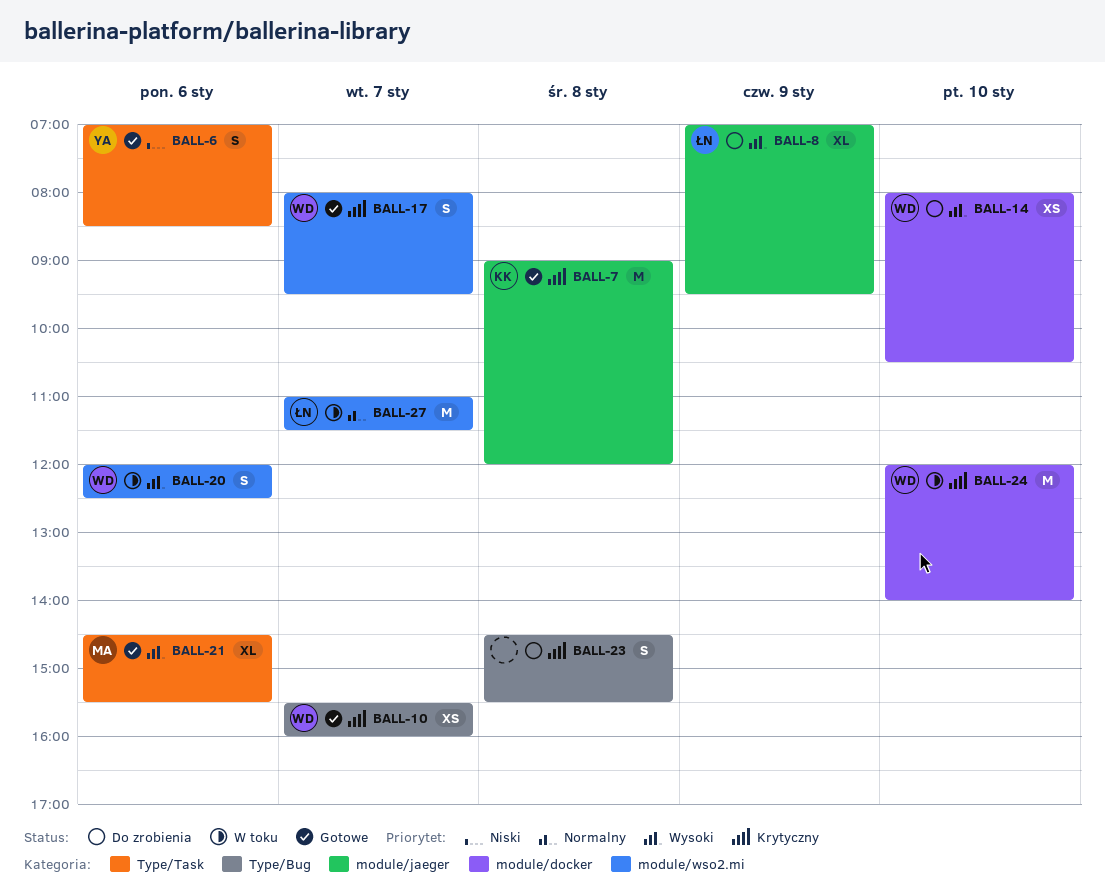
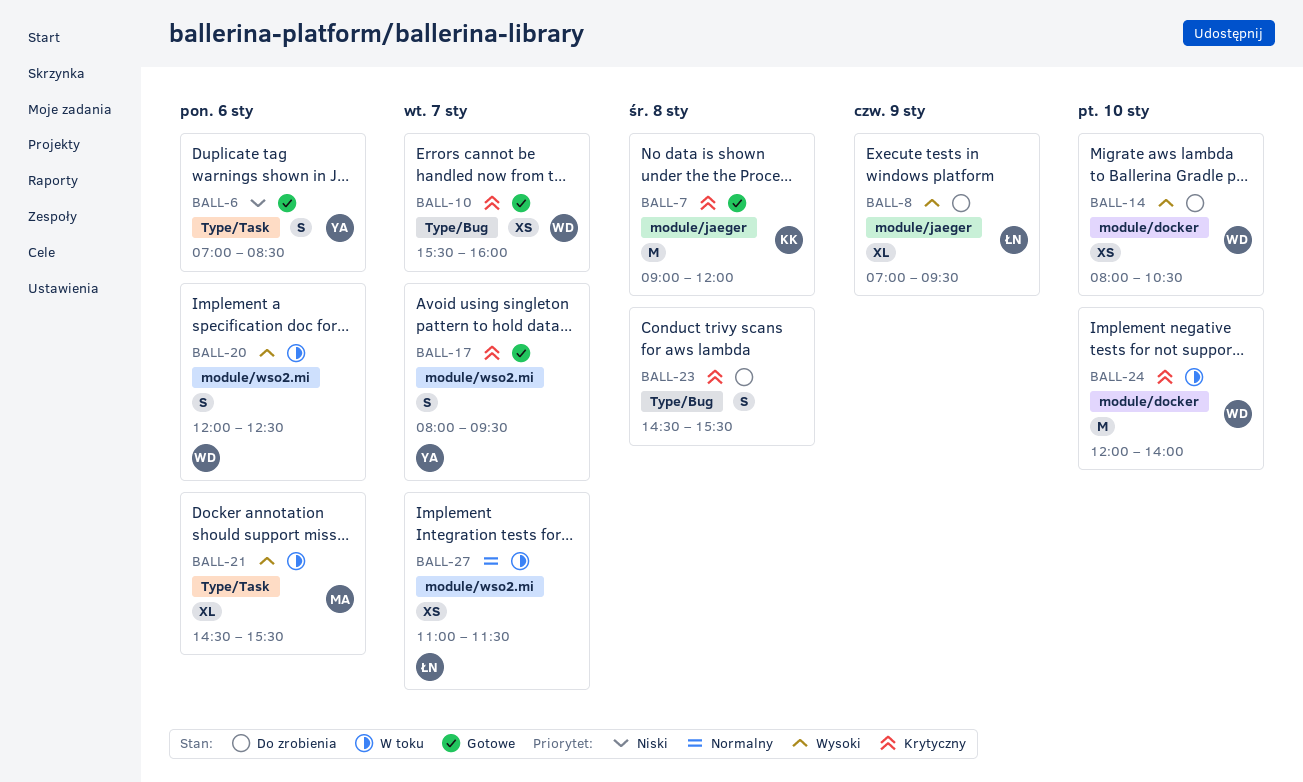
BALL-17, owner: WD -> YA
BALL-21, status: Gotowe -> W toku
BALL-27, estimate: M -> XS

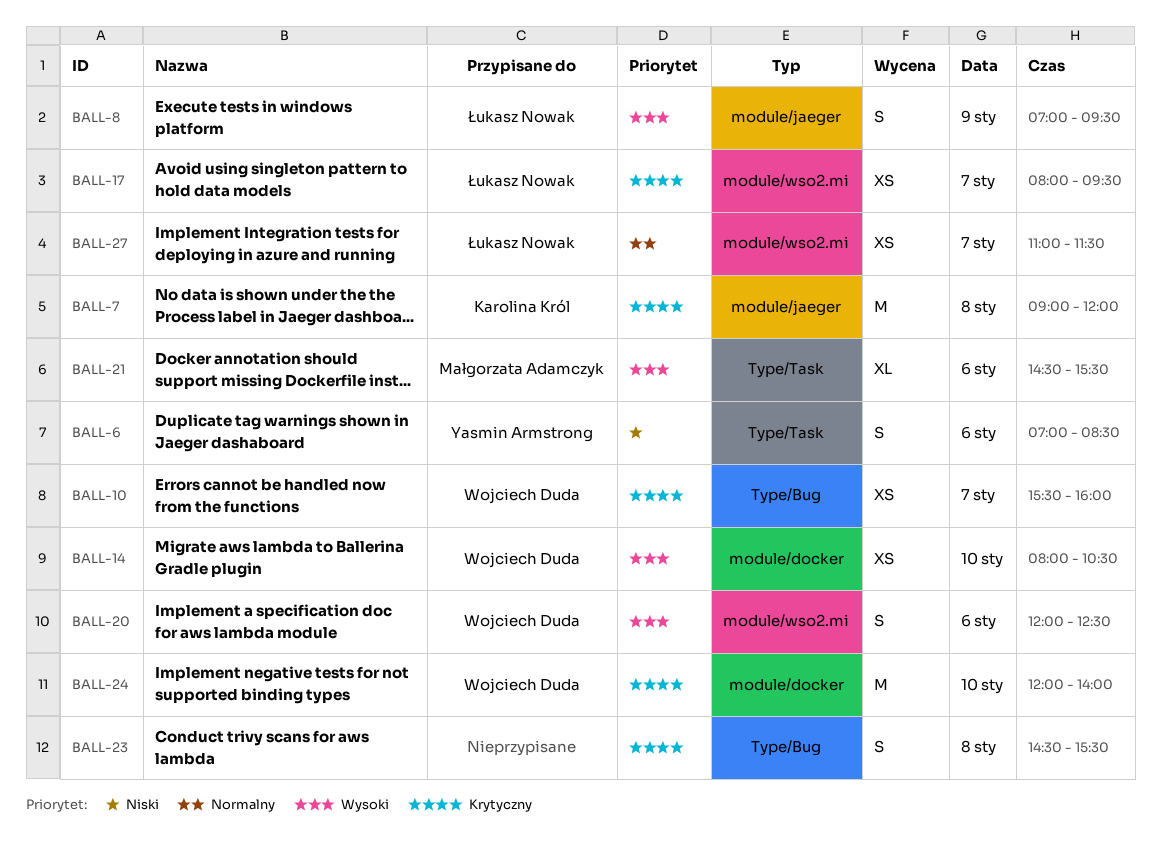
BALL-8, estimate: XL -> S
BALL-17, owner: Yasmin Armstrong -> Łukasz Nowak
BALL-17, estimate: S -> XS

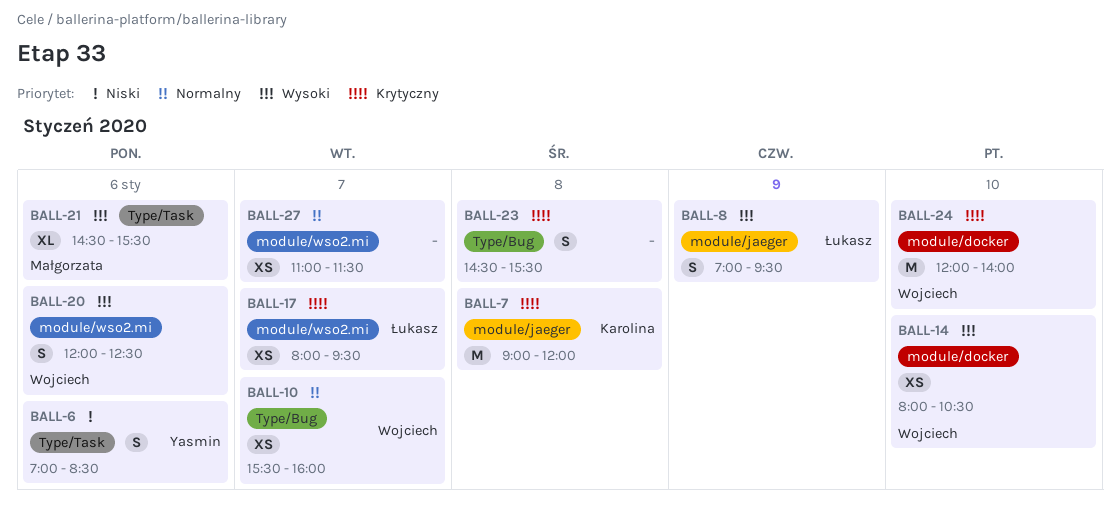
BALL-10, priority: Krytyczny -> Normalny
BALL-27, owner: Łukasz Nowak -> none

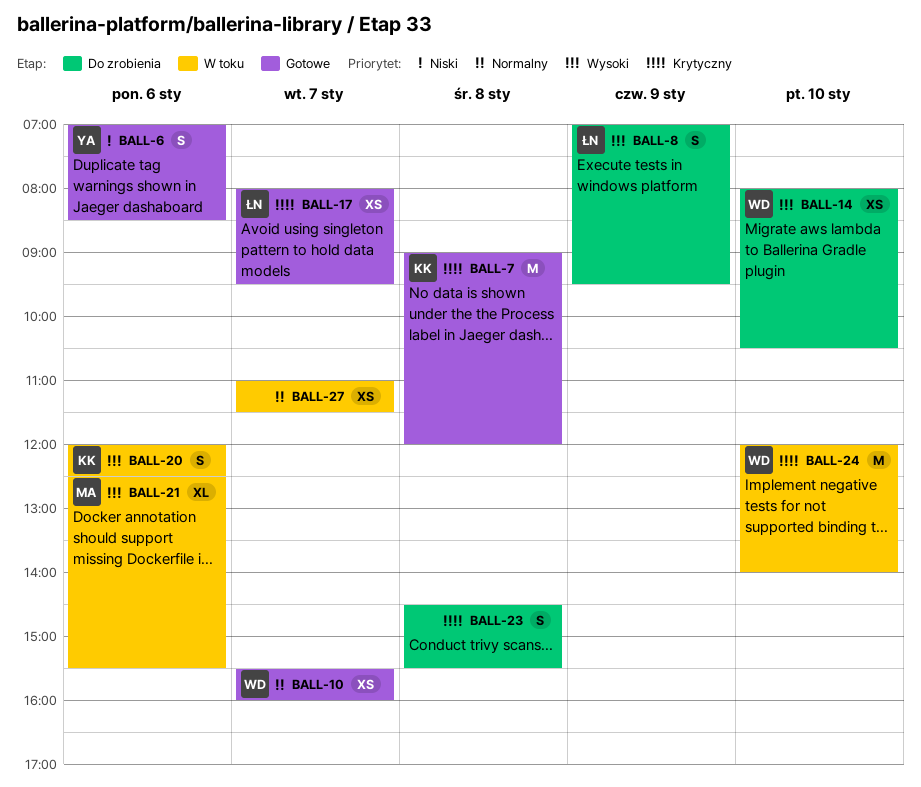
BALL-20, owner: Wojciech -> Karolina
BALL-21, begins: 14:30 -> 12:30

